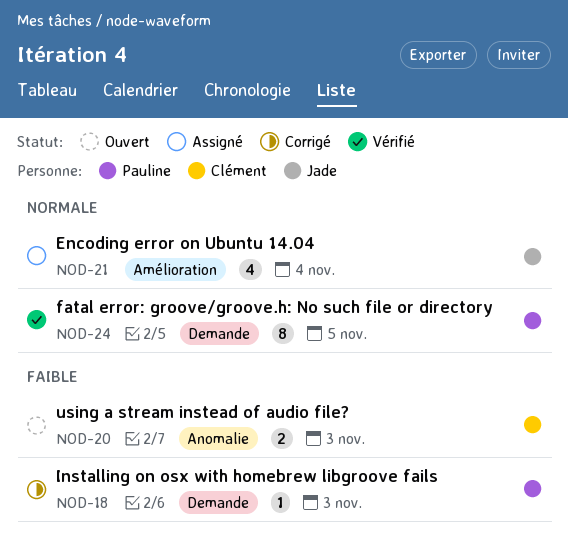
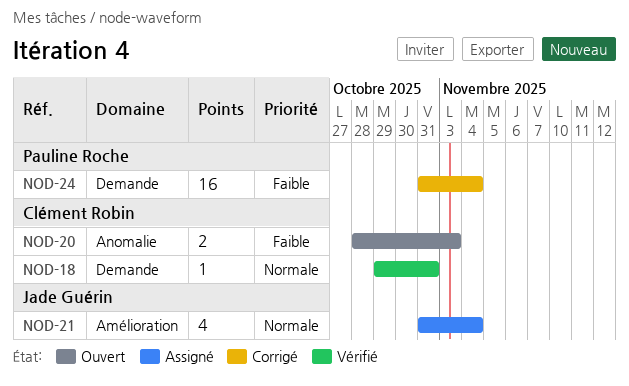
NOD-18, status: Corrigé -> Vérifié
NOD-18, owner: Pauline Roche -> Clément Robin
NOD-18, priority: Faible -> Normale
NOD-18, due: Nov 3 -> Oct 31
NOD-24, status: Vérifié -> Corrigé
NOD-24, priority: Normale -> Faible
NOD-24, estimate: 8 -> 16
NOD-24, due: Nov 5 -> Nov 4

